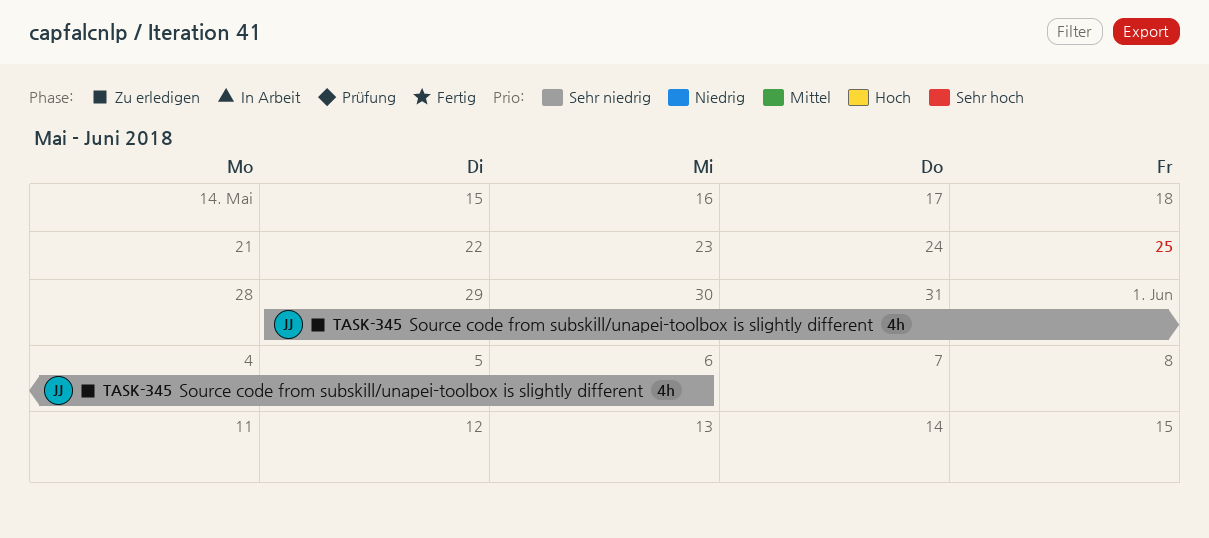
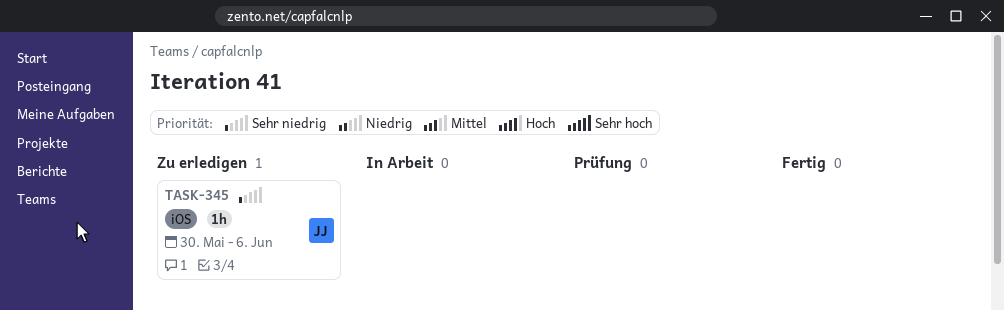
TASK-345, estimate: 4h -> 1h
TASK-345, start: May 29 -> May 30

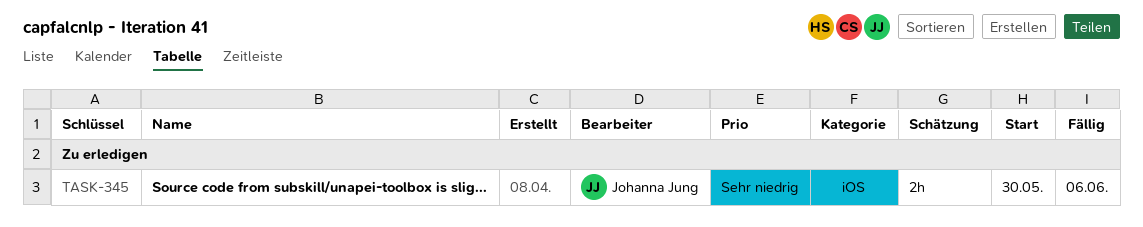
TASK-345, estimate: 1h -> 2h

